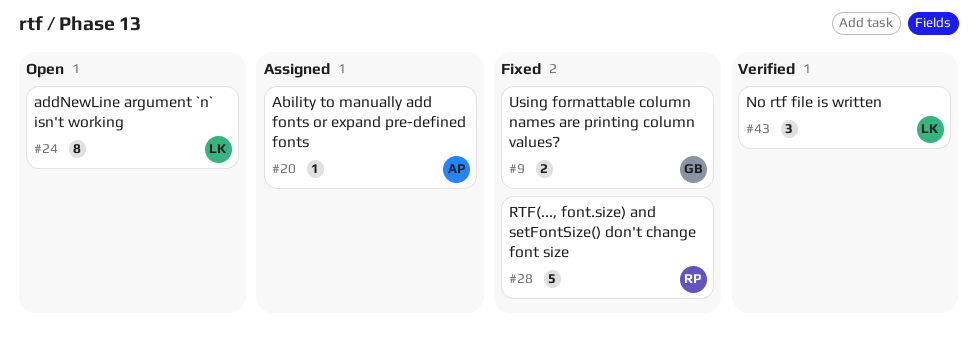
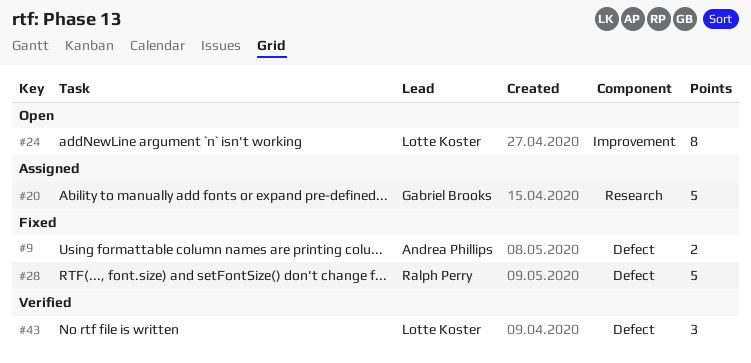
#9, owner: Gabriel Brooks -> Andrea Phillips
#20, owner: Andrea Phillips -> Gabriel Brooks
#20, estimate: 1 -> 5

